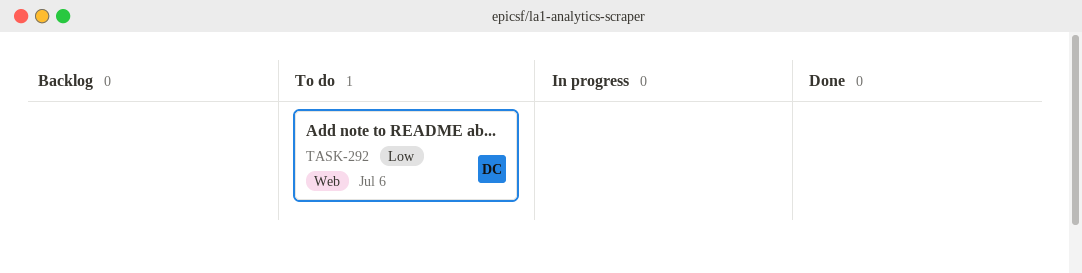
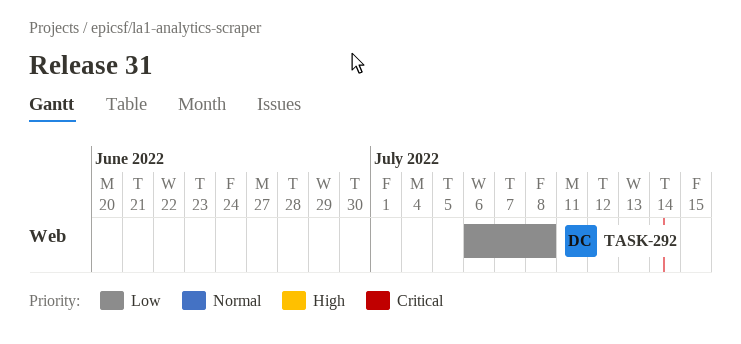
TASK-292, due: Jul 6 -> Jul 8

